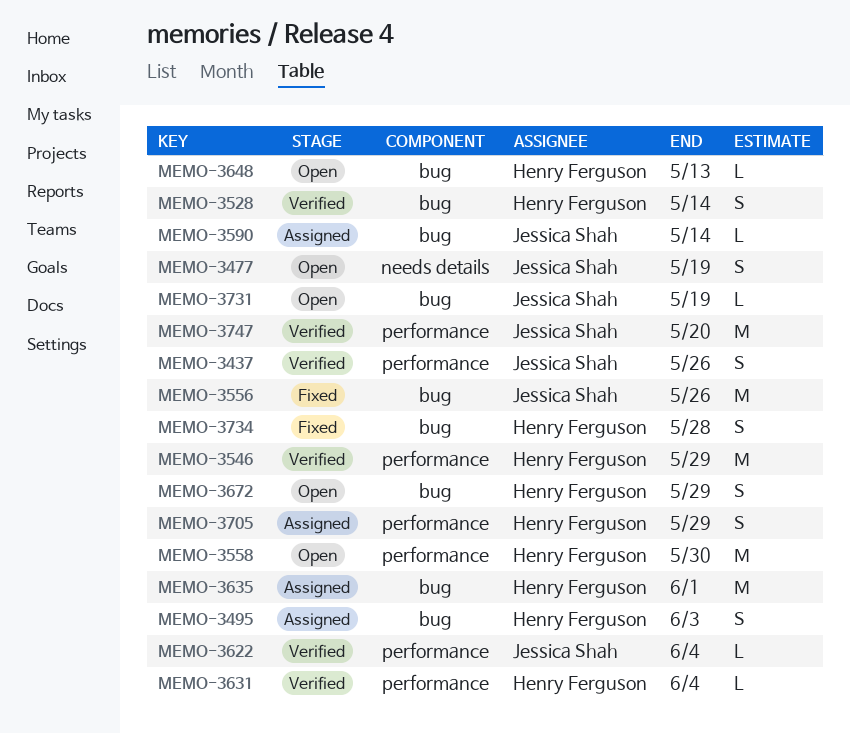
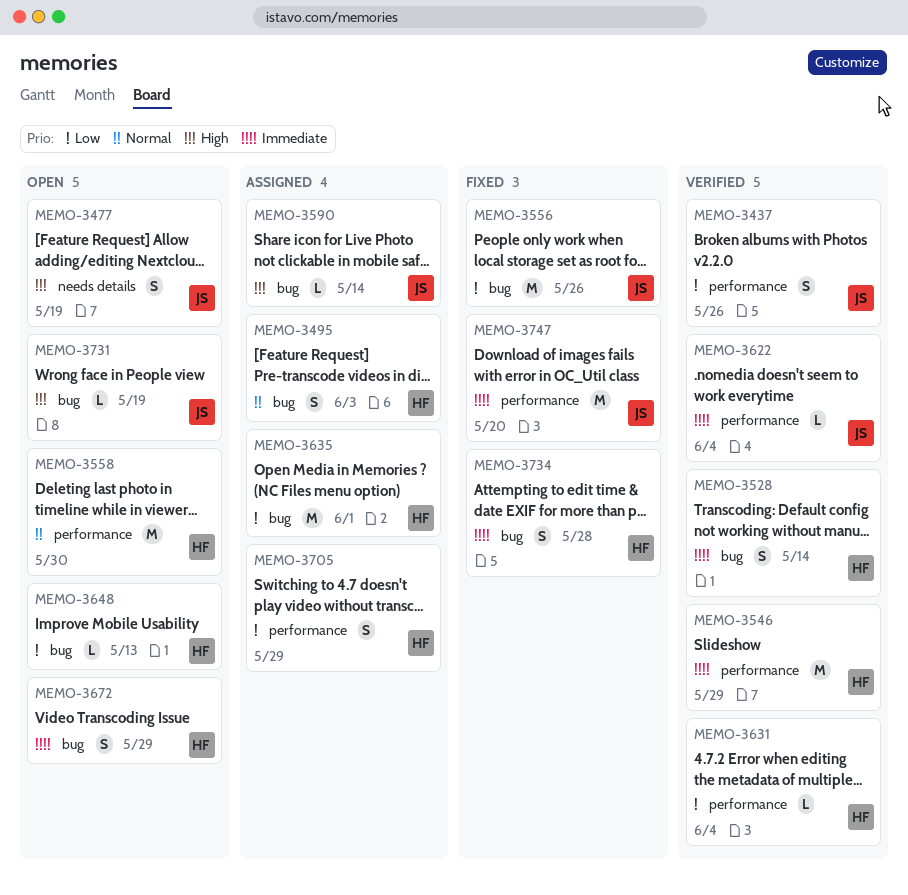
MEMO-3747, status: Verified -> Fixed

